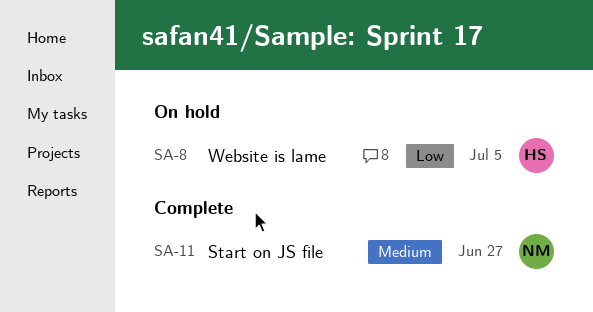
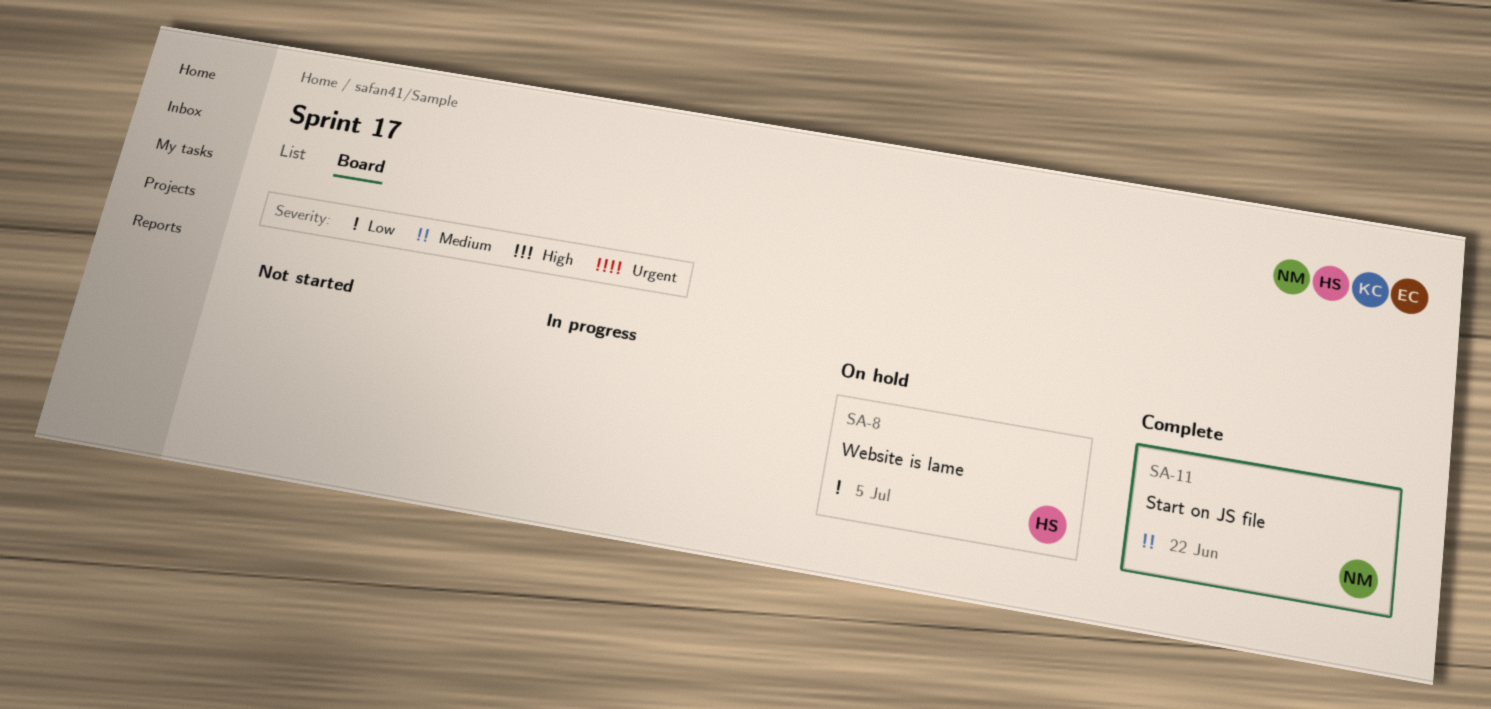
SA-11, due: Jun 27 -> Jun 22

